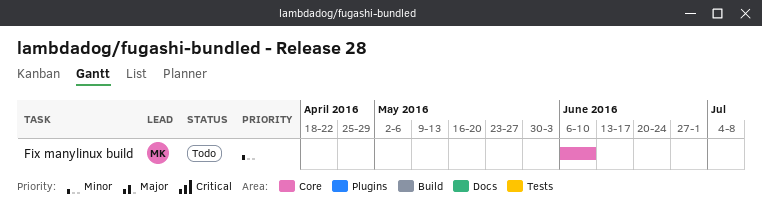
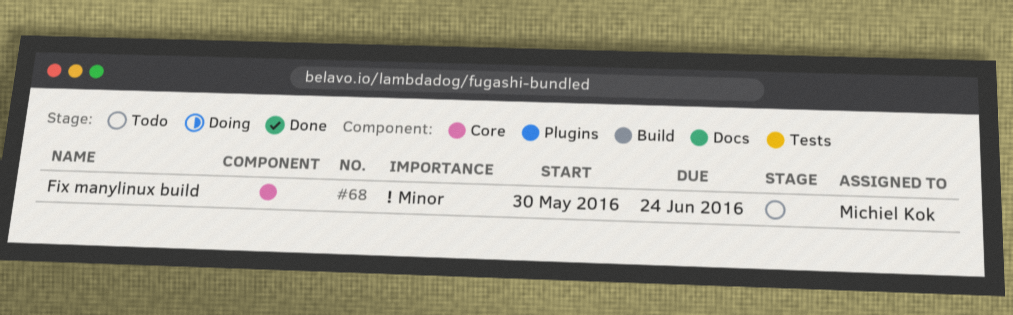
Fix manylinux build, start: Jun 6 -> May 30
Fix manylinux build, due: Jun 10 -> Jun 24

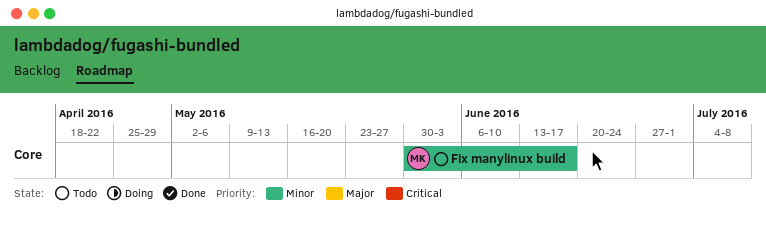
Fix manylinux build, due: Jun 24 -> Jun 17

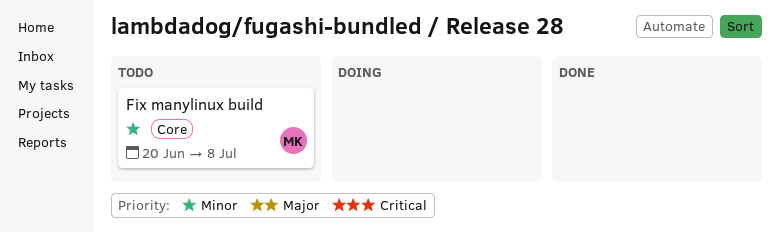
Fix manylinux build, start: May 30 -> Jun 20
Fix manylinux build, due: Jun 17 -> Jul 8

